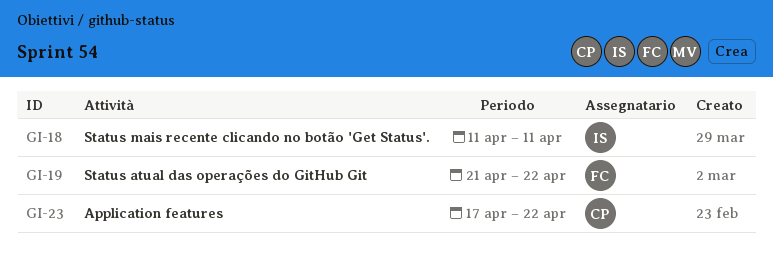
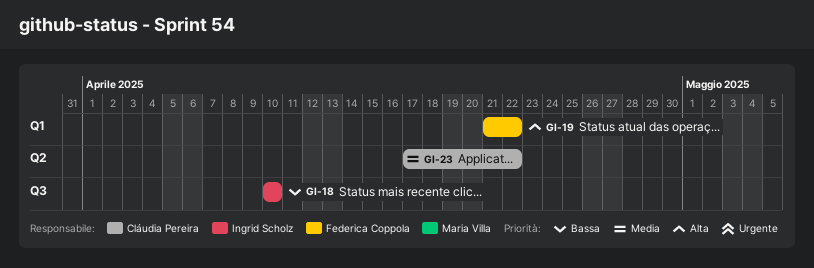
GI-18, start: Apr 11 -> Apr 10
GI-18, due: Apr 11 -> Apr 10

